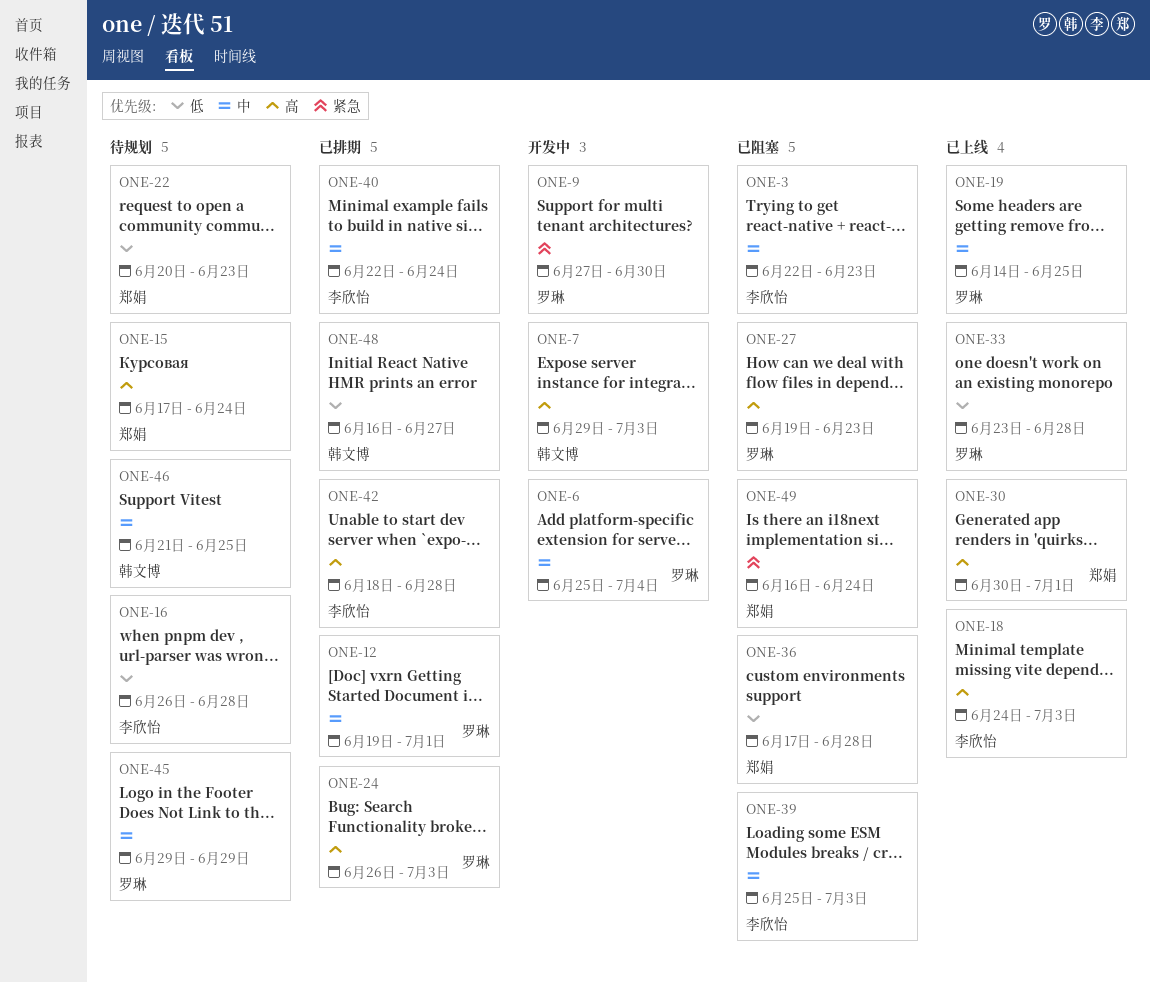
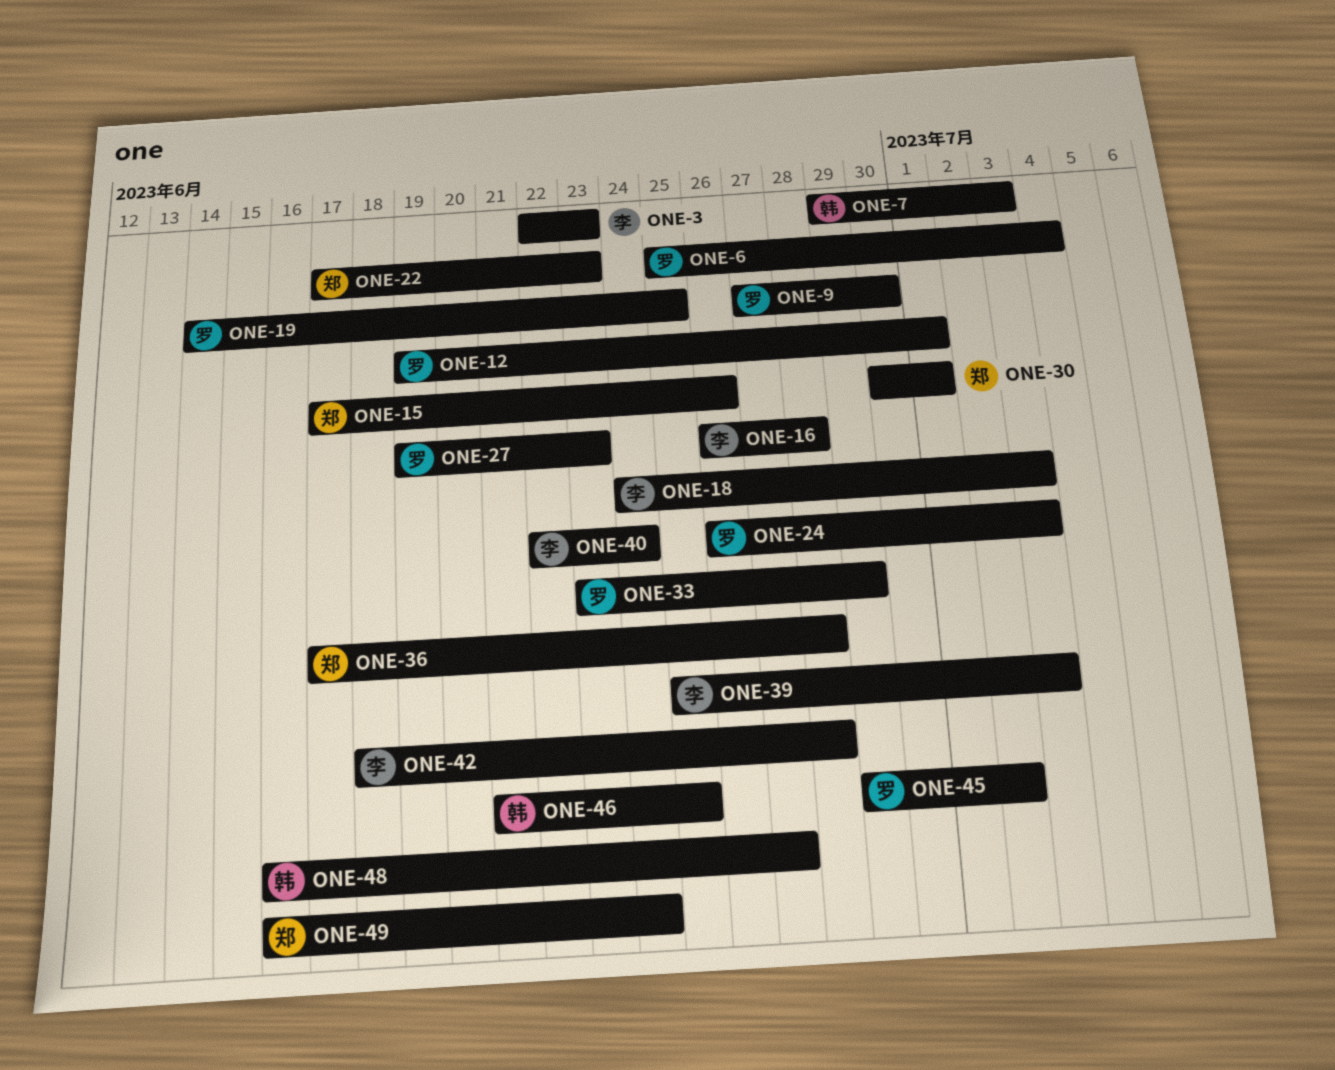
ONE-15, due: Jun 24 -> Jun 26
ONE-22, start: Jun 20 -> Jun 17
ONE-33, due: Jun 28 -> Jun 29
ONE-45, due: Jun 29 -> Jul 2

